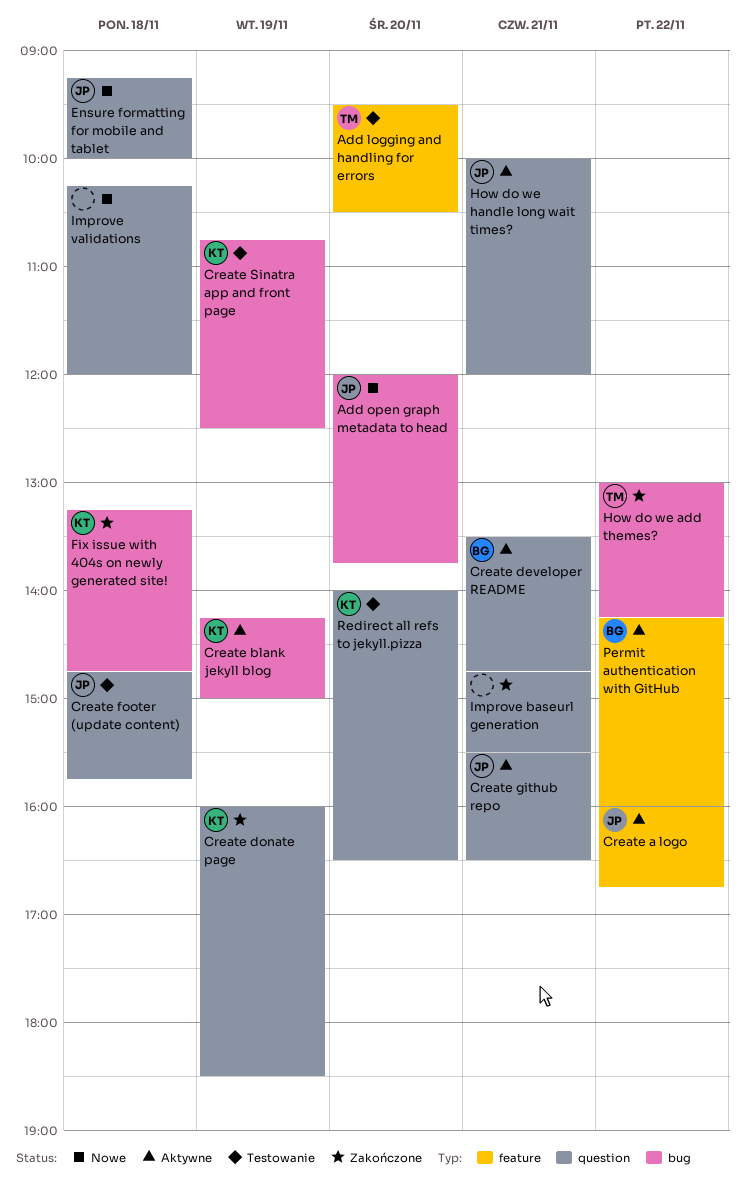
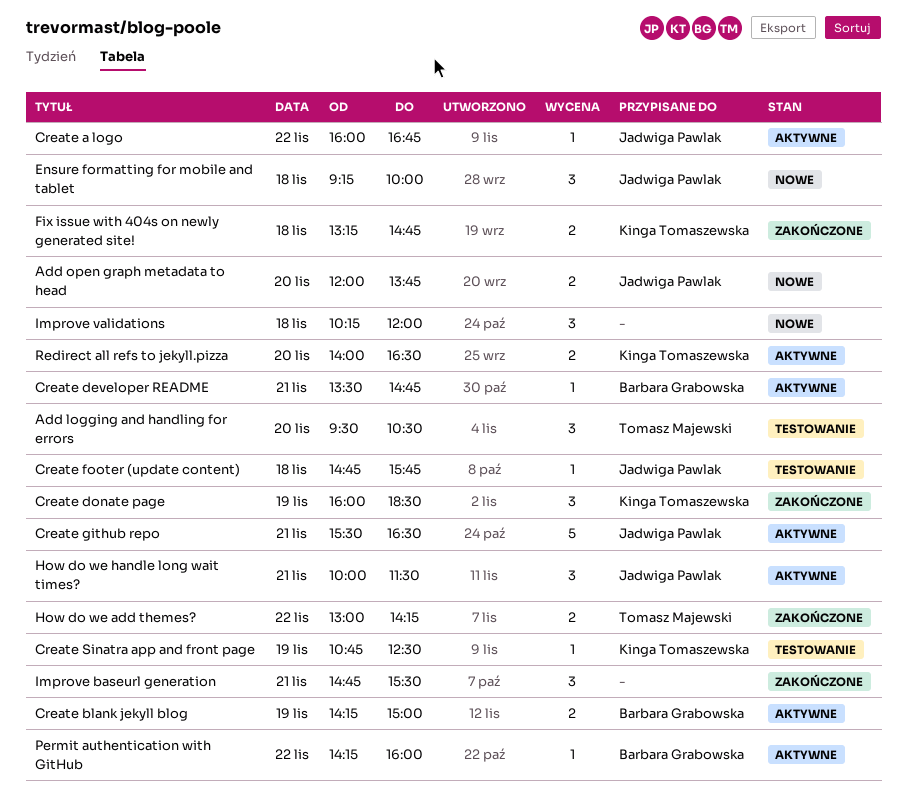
Create blank jekyll blog, owner: Kinga Tomaszewska -> Barbara Grabowska
How do we handle long wait times?, ends: 12:00 -> 11:30
Redirect all refs to jekyll.pizza, status: Testowanie -> Aktywne

